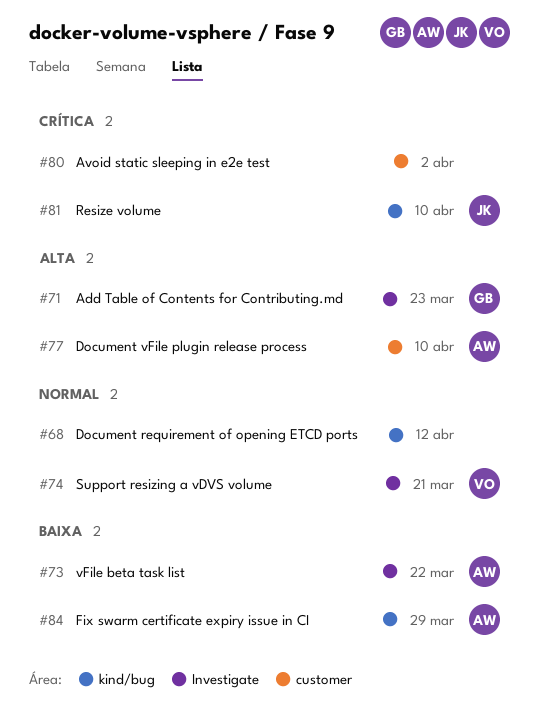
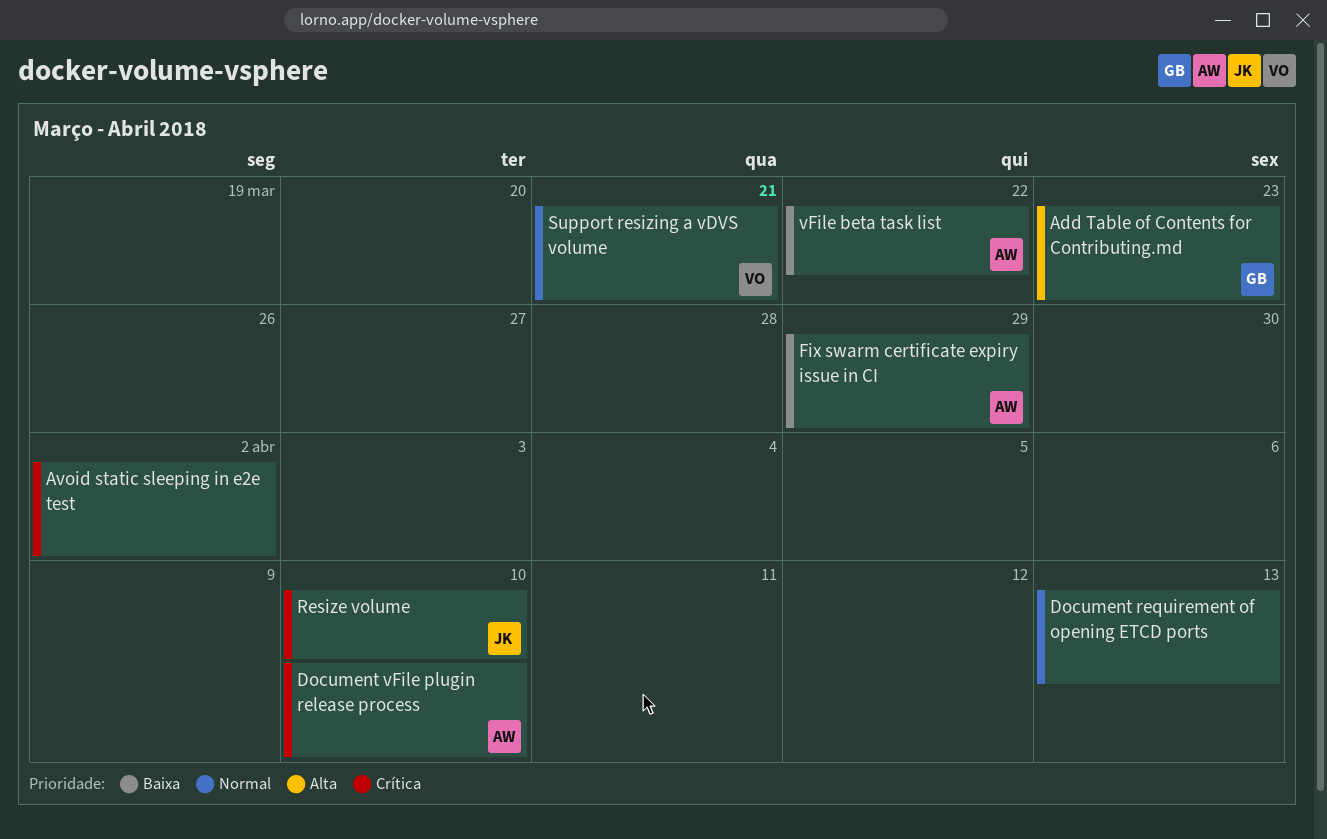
Document requirement of opening ETCD ports, due: Apr 12 -> Apr 13
Document vFile plugin release process, priority: Alta -> Crítica

